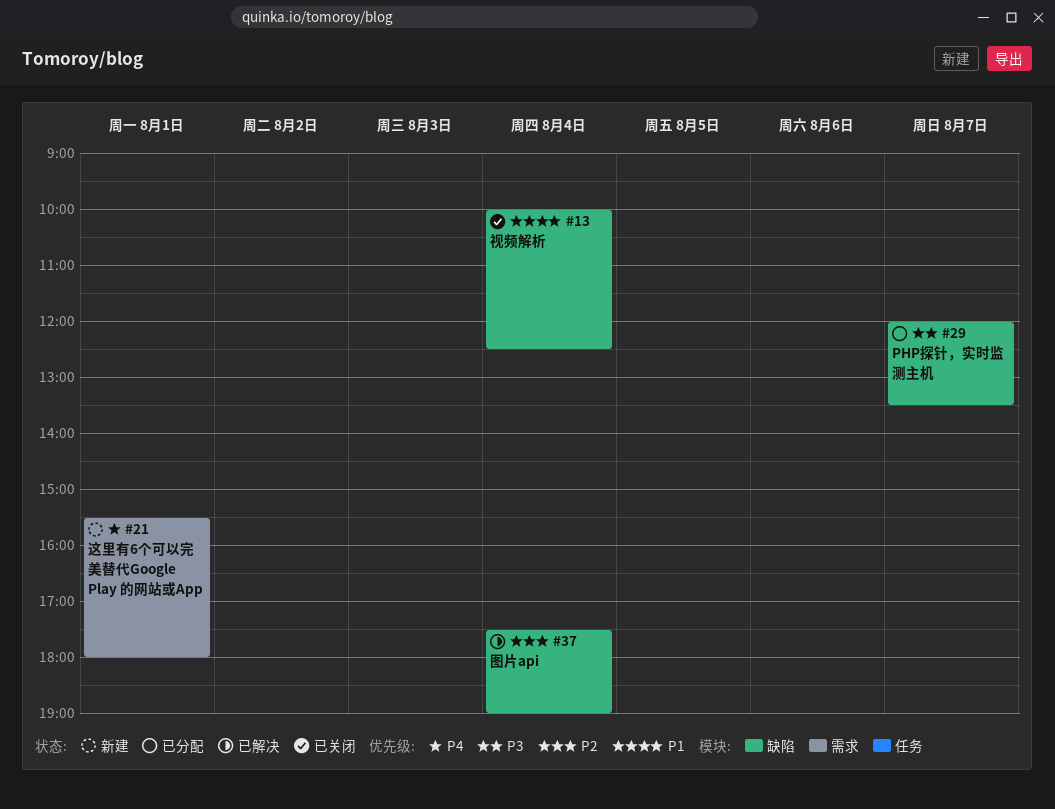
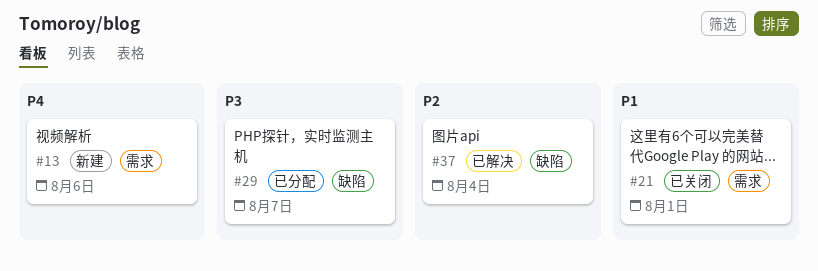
#13, status: 已关闭 -> 新建
#13, priority: P1 -> P4
#13, label: 缺陷 -> 需求
#13, day: Aug 4 -> Aug 6
#21, status: 新建 -> 已关闭
#21, priority: P4 -> P1

